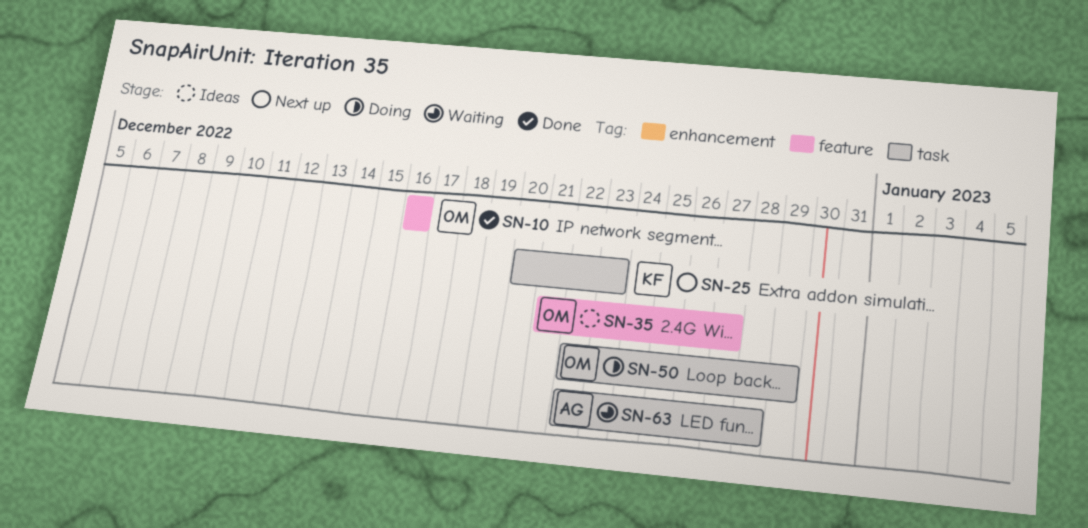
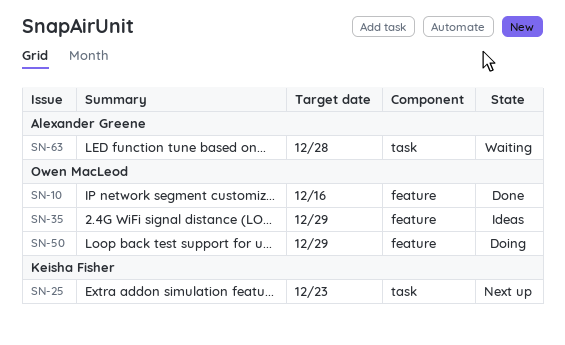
SN-35, due: Dec 27 -> Dec 29
SN-50, label: task -> feature

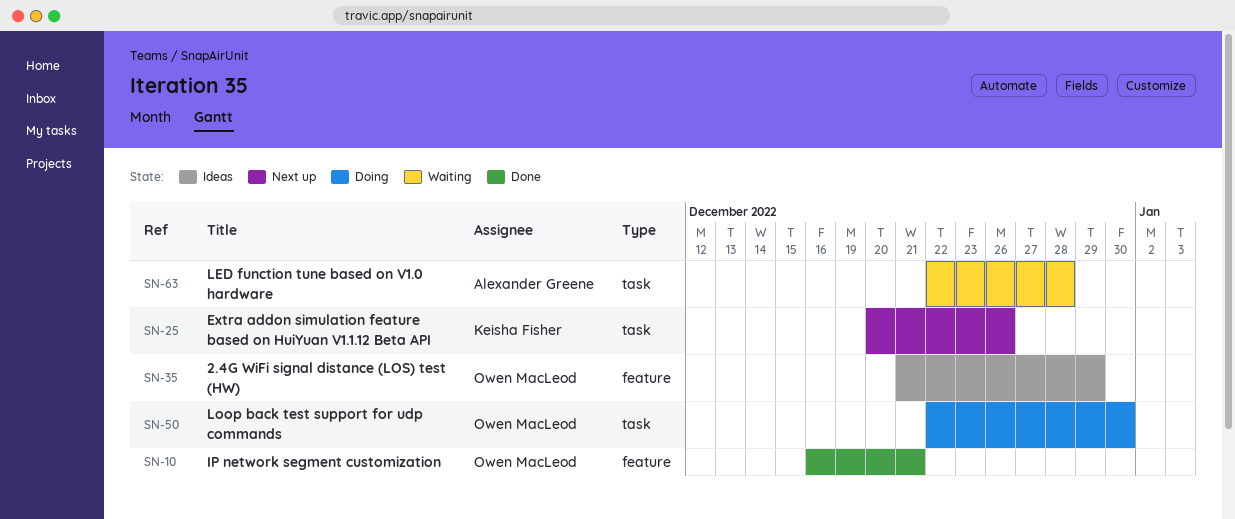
SN-10, due: Dec 16 -> Dec 21
SN-25, due: Dec 23 -> Dec 26
SN-50, label: feature -> task
SN-50, due: Dec 29 -> Dec 30

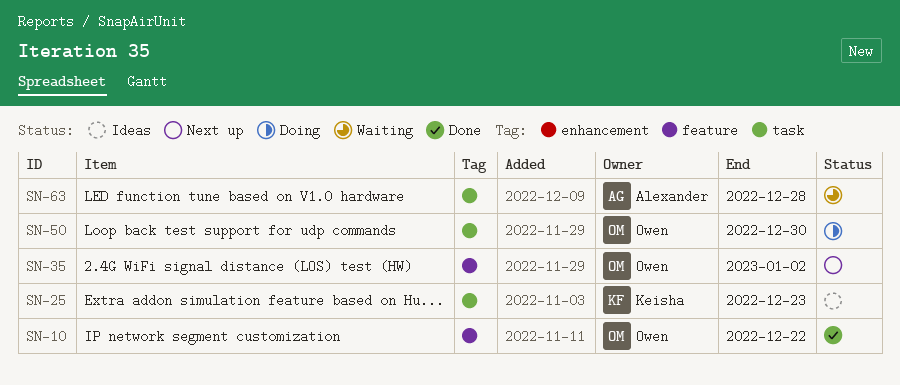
SN-10, due: Dec 21 -> Dec 22
SN-25, status: Next up -> Ideas
SN-25, due: Dec 26 -> Dec 23
SN-35, status: Ideas -> Next up
SN-35, due: Dec 29 -> Jan 2

